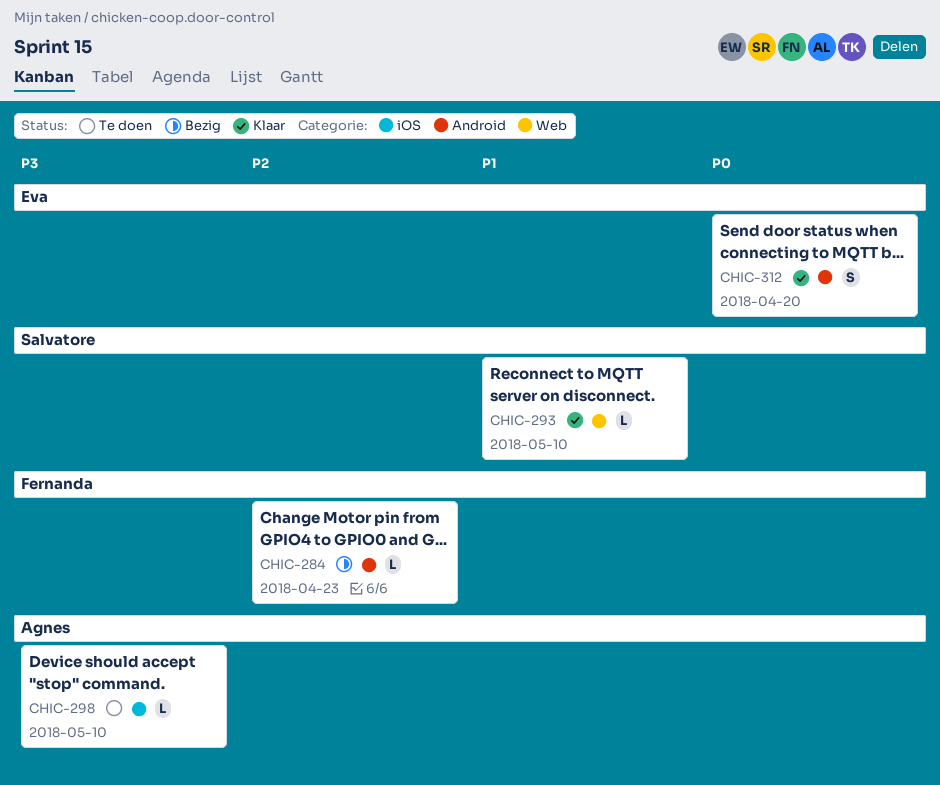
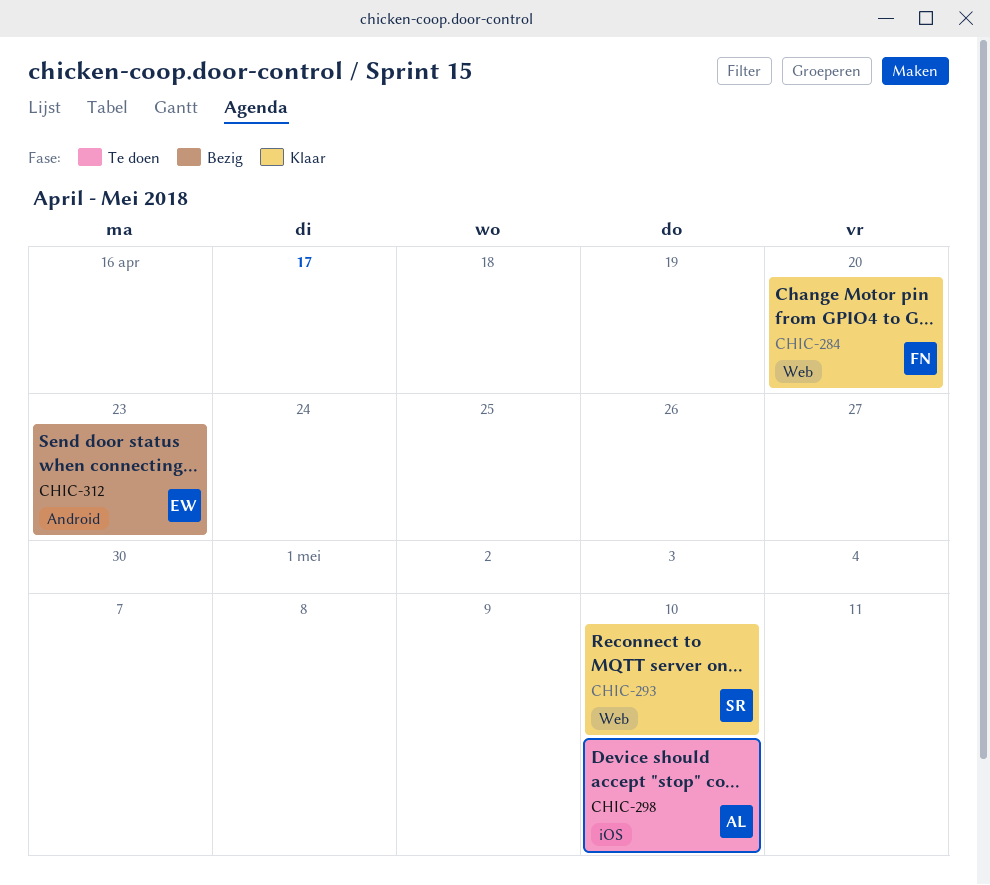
CHIC-284, status: Bezig -> Klaar
CHIC-284, label: Android -> Web
CHIC-284, due: Apr 23 -> Apr 20
CHIC-312, status: Klaar -> Bezig
CHIC-312, due: Apr 20 -> Apr 23

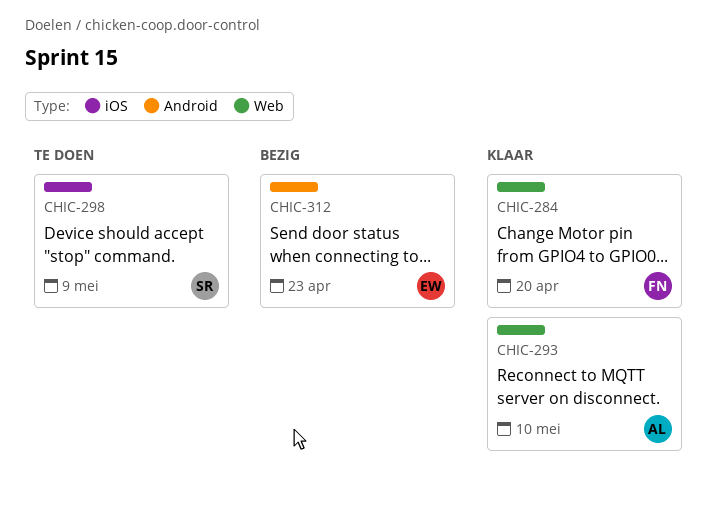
CHIC-293, owner: SR -> AL
CHIC-298, owner: AL -> SR
CHIC-298, due: May 10 -> May 9

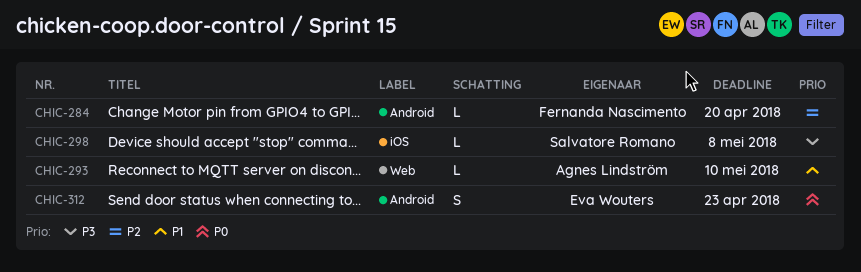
CHIC-284, label: Web -> Android
CHIC-298, due: May 9 -> May 8

